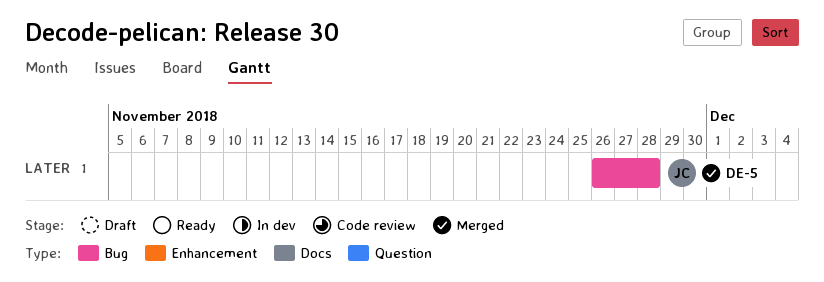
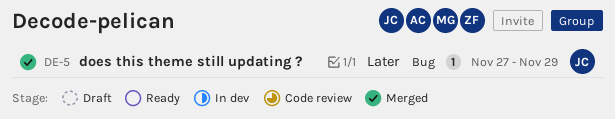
DE-5, start: Nov 26 -> Nov 27
DE-5, due: Nov 28 -> Nov 29

